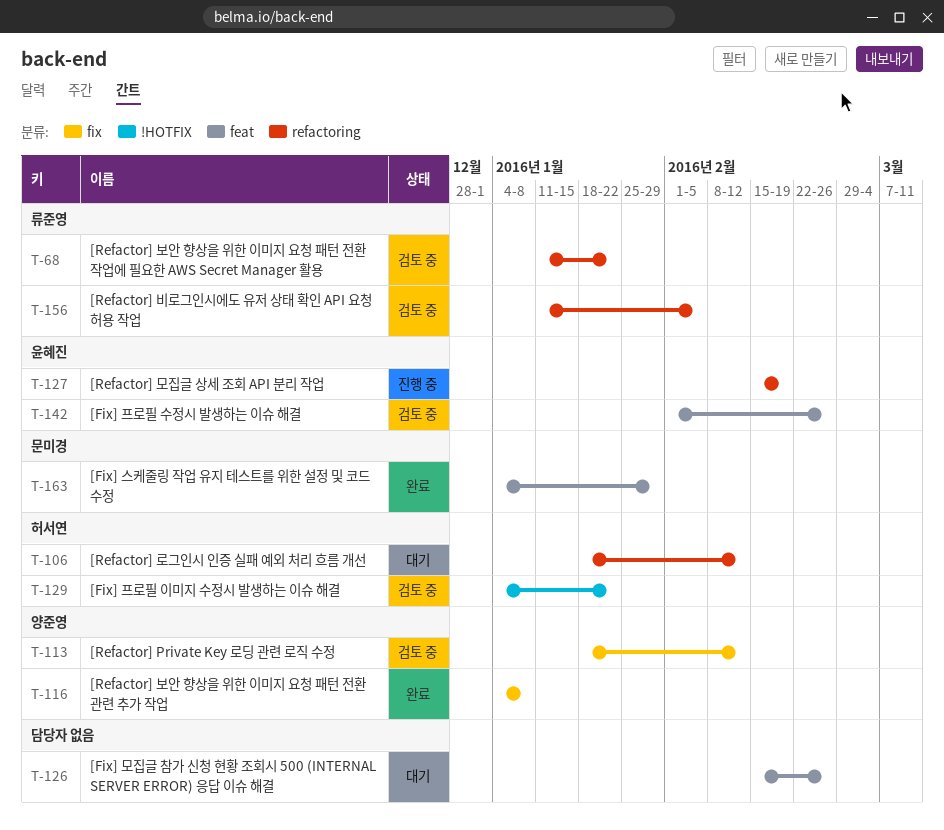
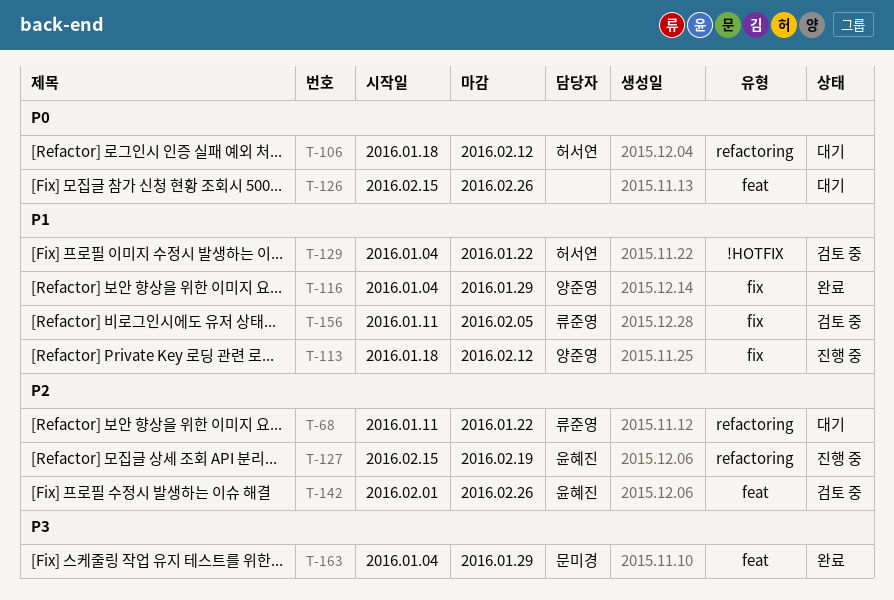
T-68, status: 검토 중 -> 대기
T-113, status: 검토 중 -> 진행 중
T-116, due: Jan 8 -> Jan 29
T-156, label: refactoring -> fix

